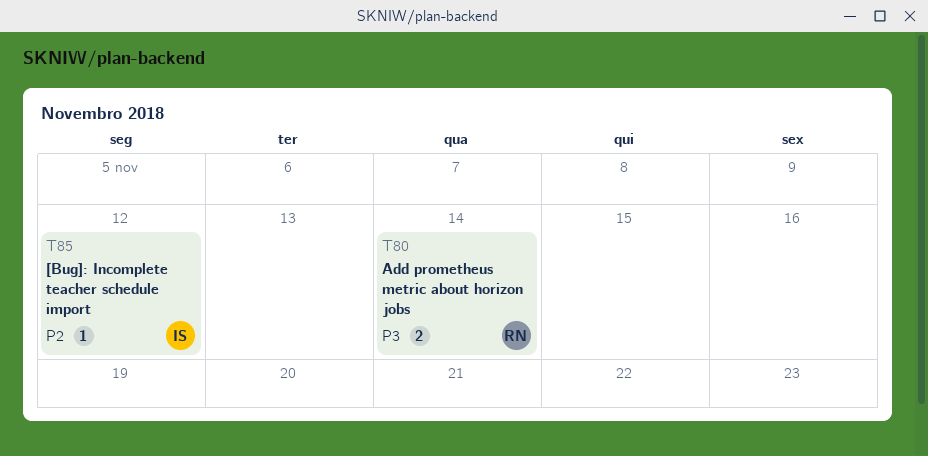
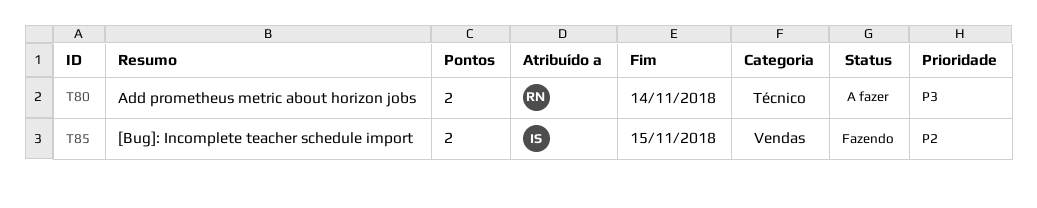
T85, estimate: 1 -> 2
T85, due: Nov 12 -> Nov 15

